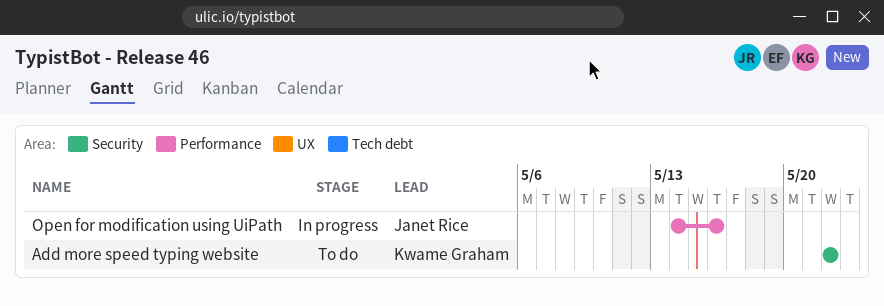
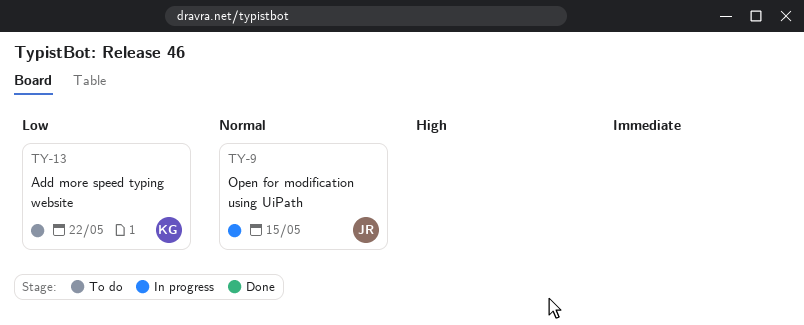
Open for modification using UiPath, due: May 16 -> May 15

